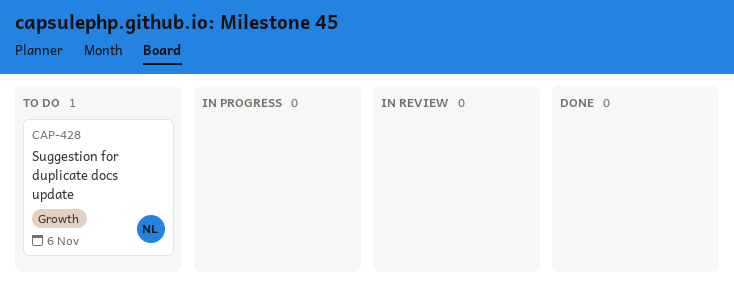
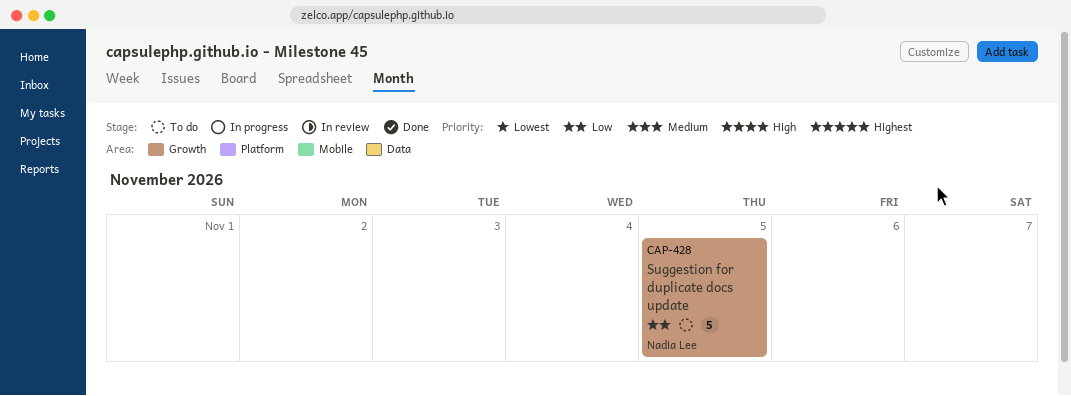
CAP-428, due: Nov 6 -> Nov 5

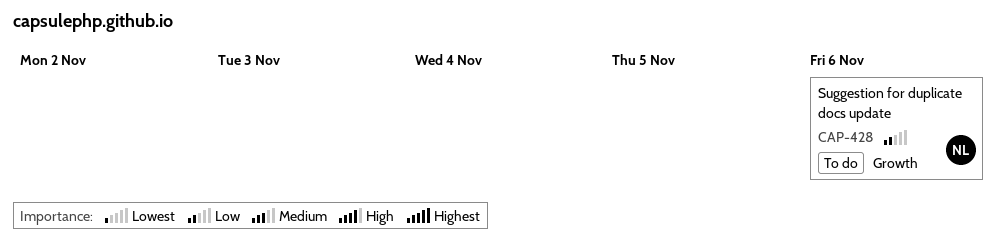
CAP-428, due: Nov 5 -> Nov 6

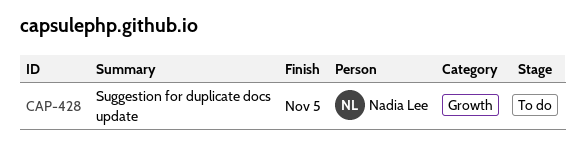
CAP-428, due: Nov 6 -> Nov 5

